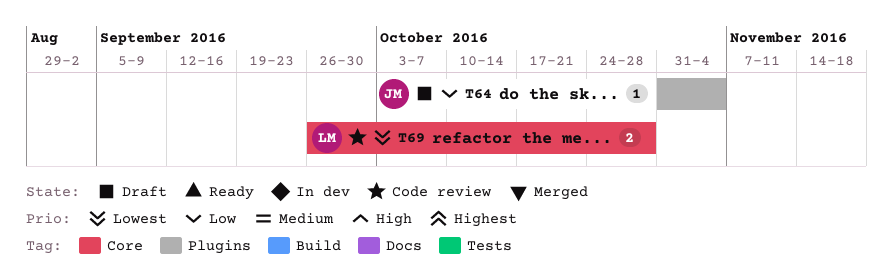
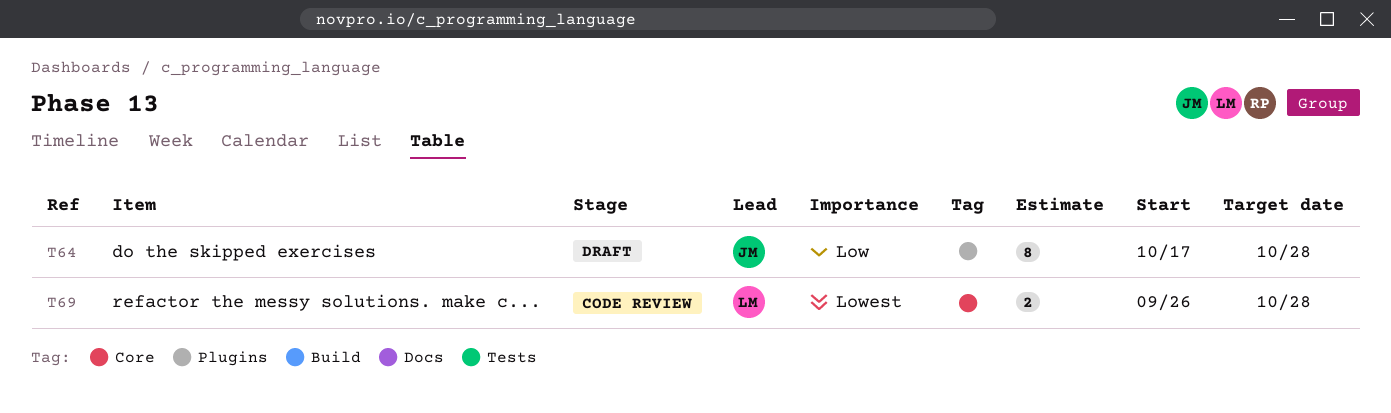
T64, estimate: 1 -> 8
T64, start: Oct 31 -> Oct 17
T64, due: Nov 4 -> Oct 28

